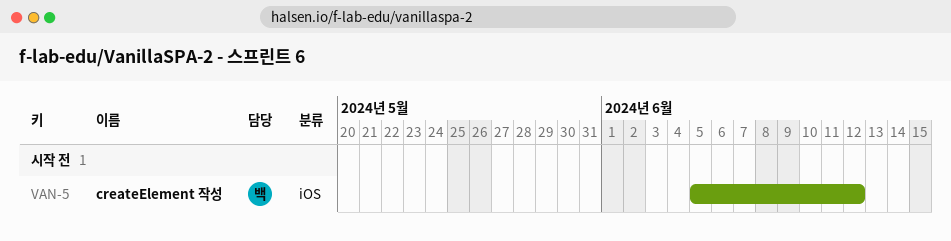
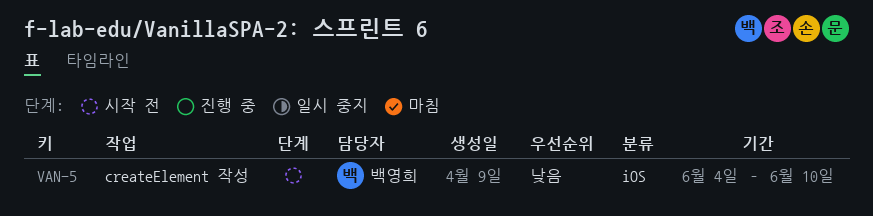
VAN-5, start: Jun 5 -> Jun 4
VAN-5, due: Jun 12 -> Jun 10

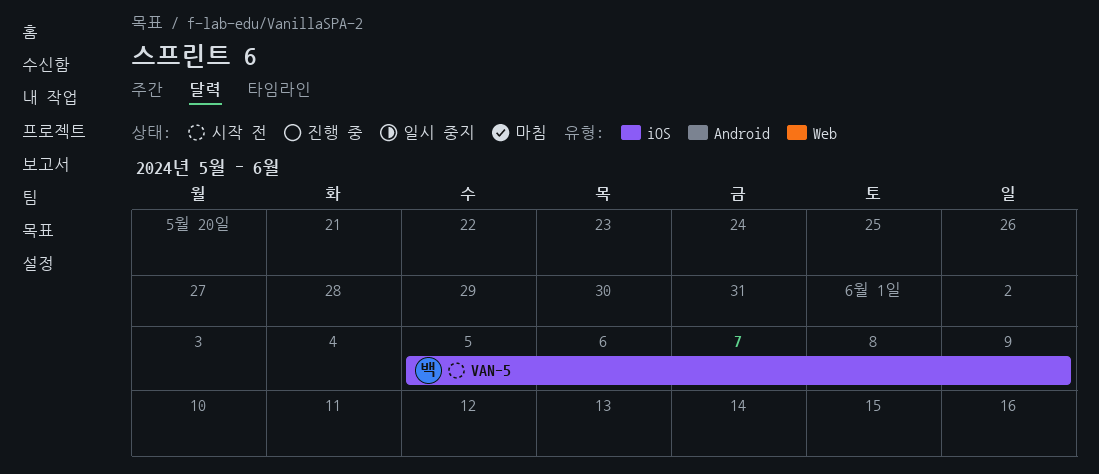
VAN-5, start: Jun 4 -> Jun 5
VAN-5, due: Jun 10 -> Jun 9

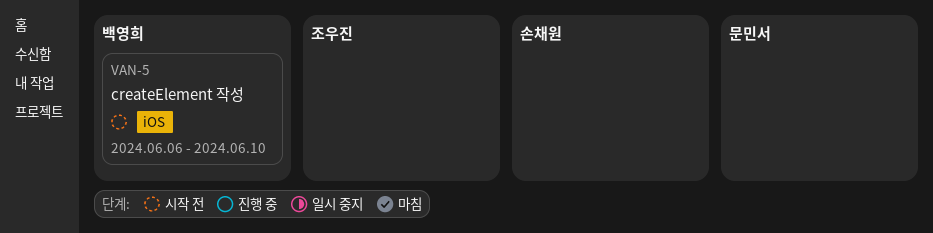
VAN-5, start: Jun 5 -> Jun 6
VAN-5, due: Jun 9 -> Jun 10

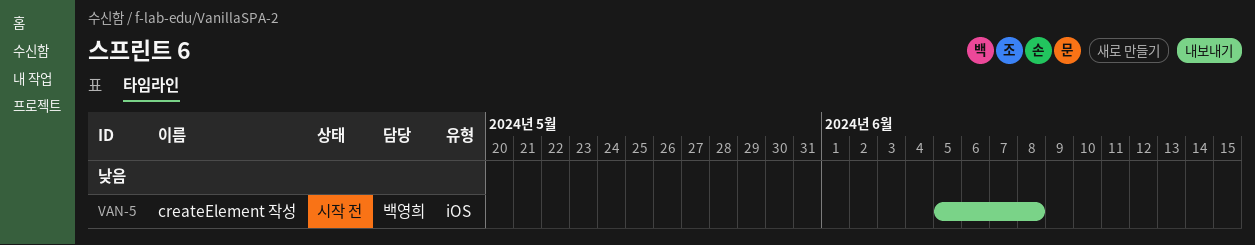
VAN-5, start: Jun 6 -> Jun 5
VAN-5, due: Jun 10 -> Jun 8

